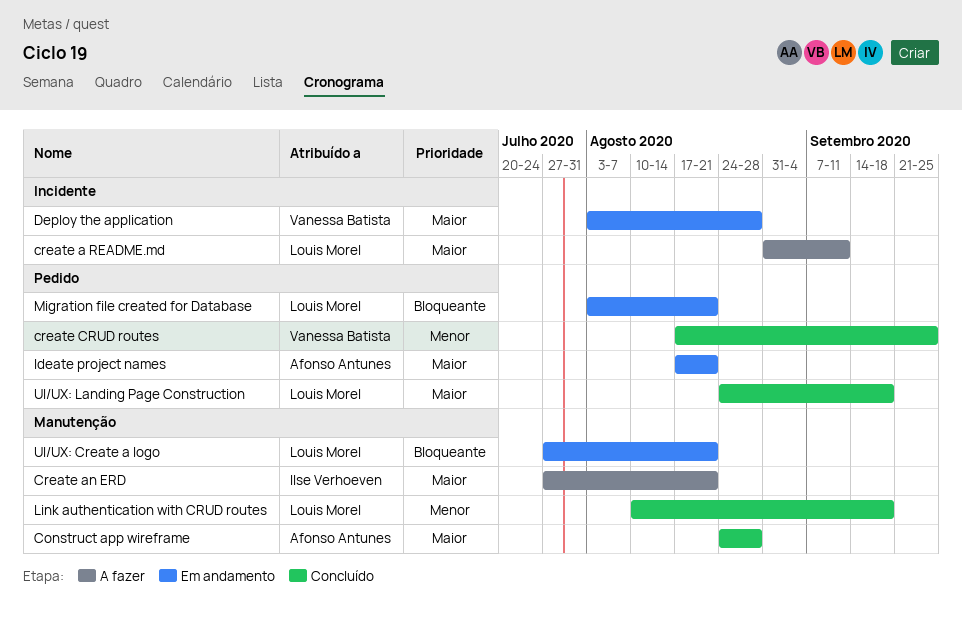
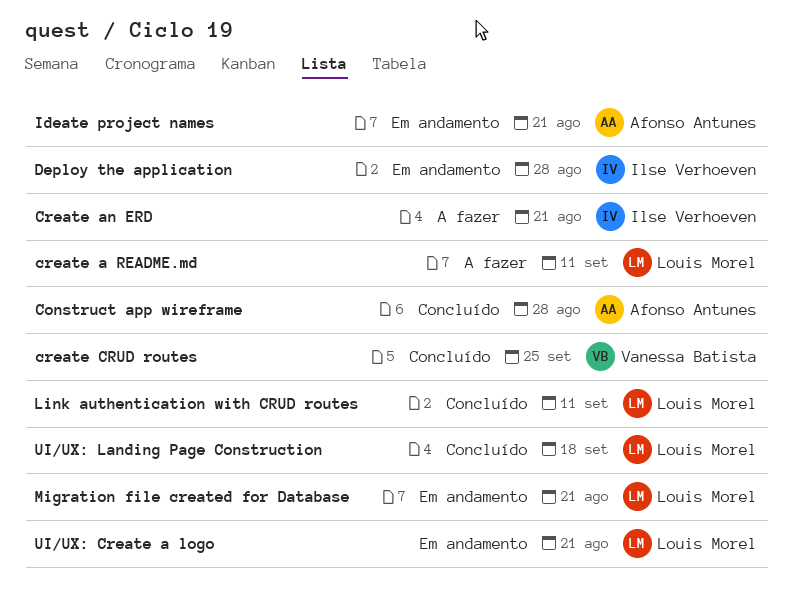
Deploy the application, owner: Vanessa Batista -> Ilse Verhoeven
Link authentication with CRUD routes, due: Sep 18 -> Sep 11

